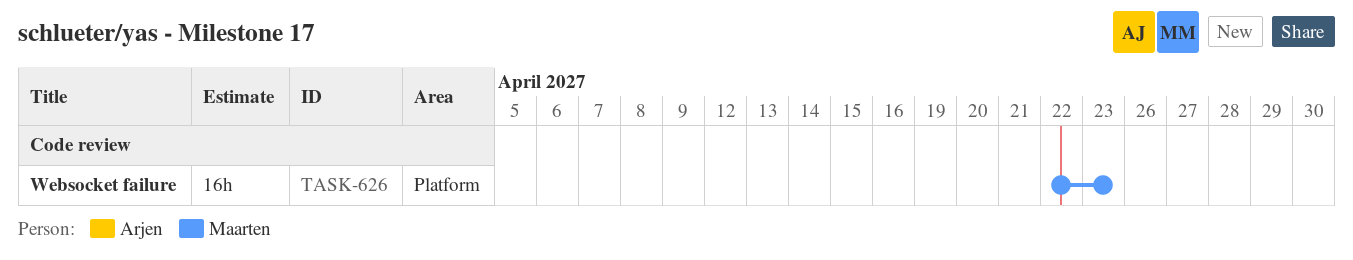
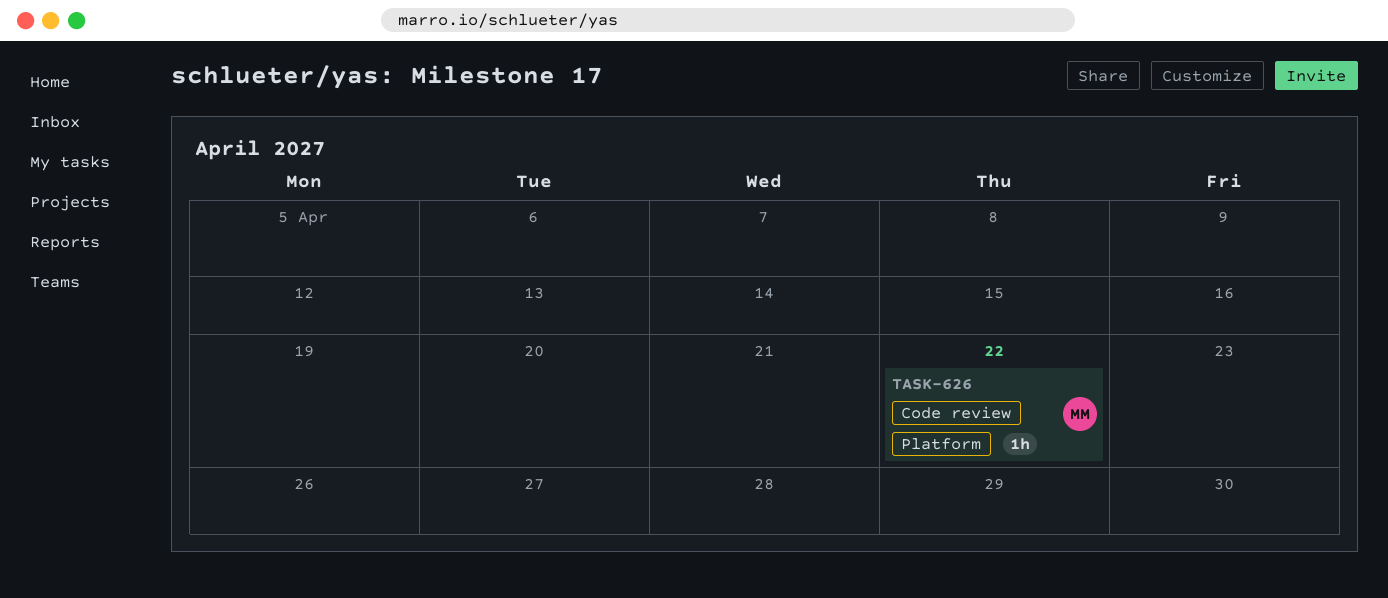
TASK-626, estimate: 16h -> 1h
TASK-626, due: Apr 23 -> Apr 22

